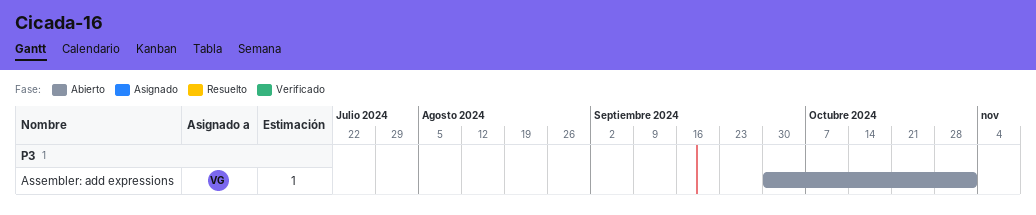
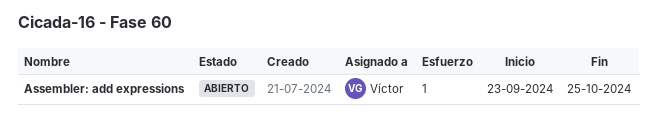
Assembler: add expressions, start: Sep 30 -> Sep 23
Assembler: add expressions, due: Nov 1 -> Oct 25

